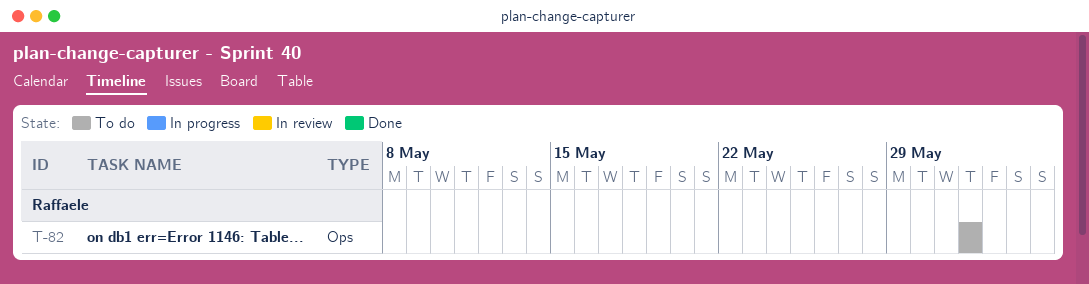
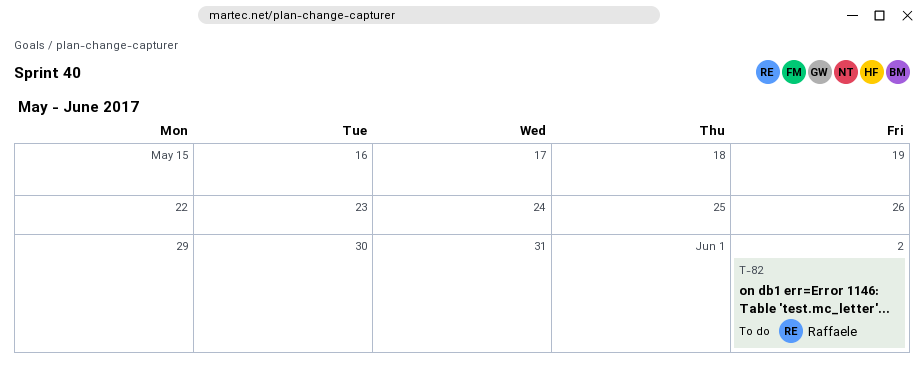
T-82, due: Jun 1 -> Jun 2

